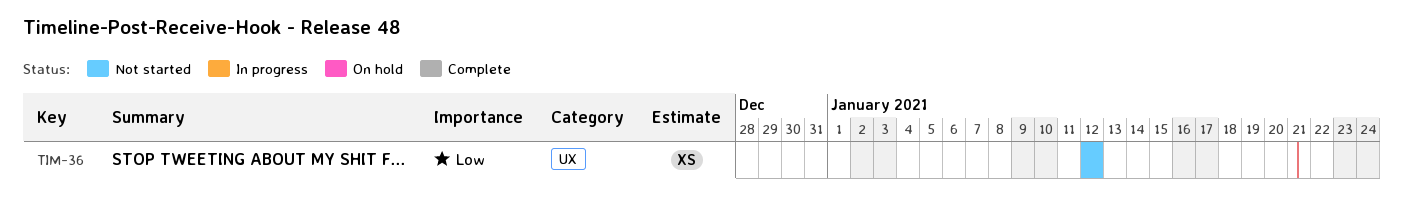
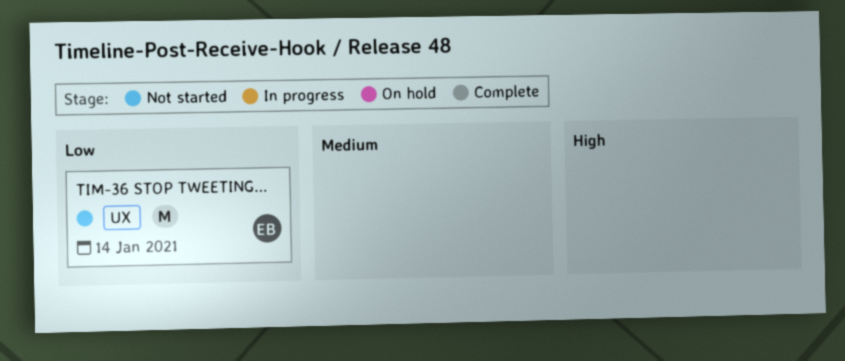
TIM-36, estimate: XS -> M
TIM-36, due: Jan 12 -> Jan 14

